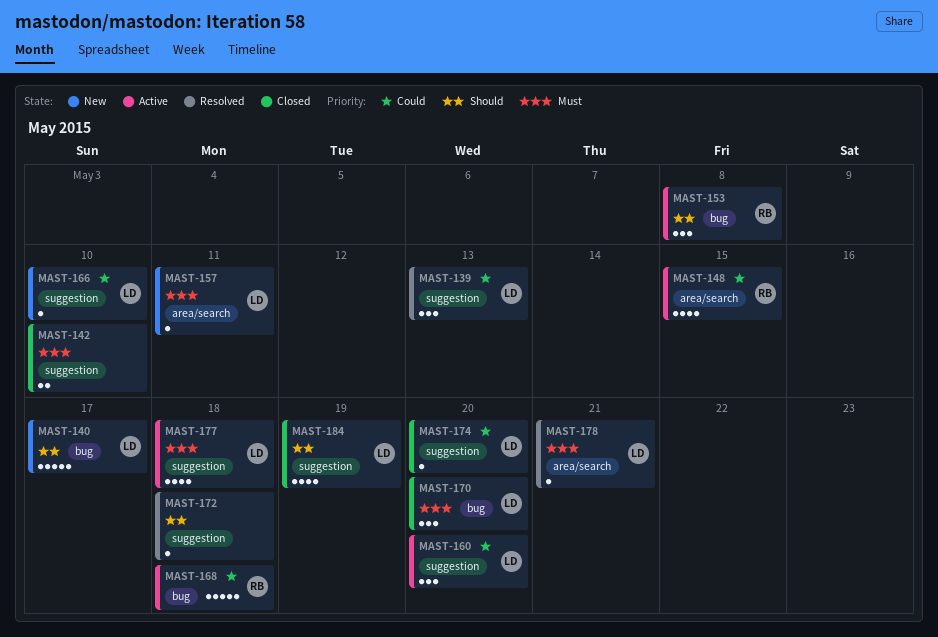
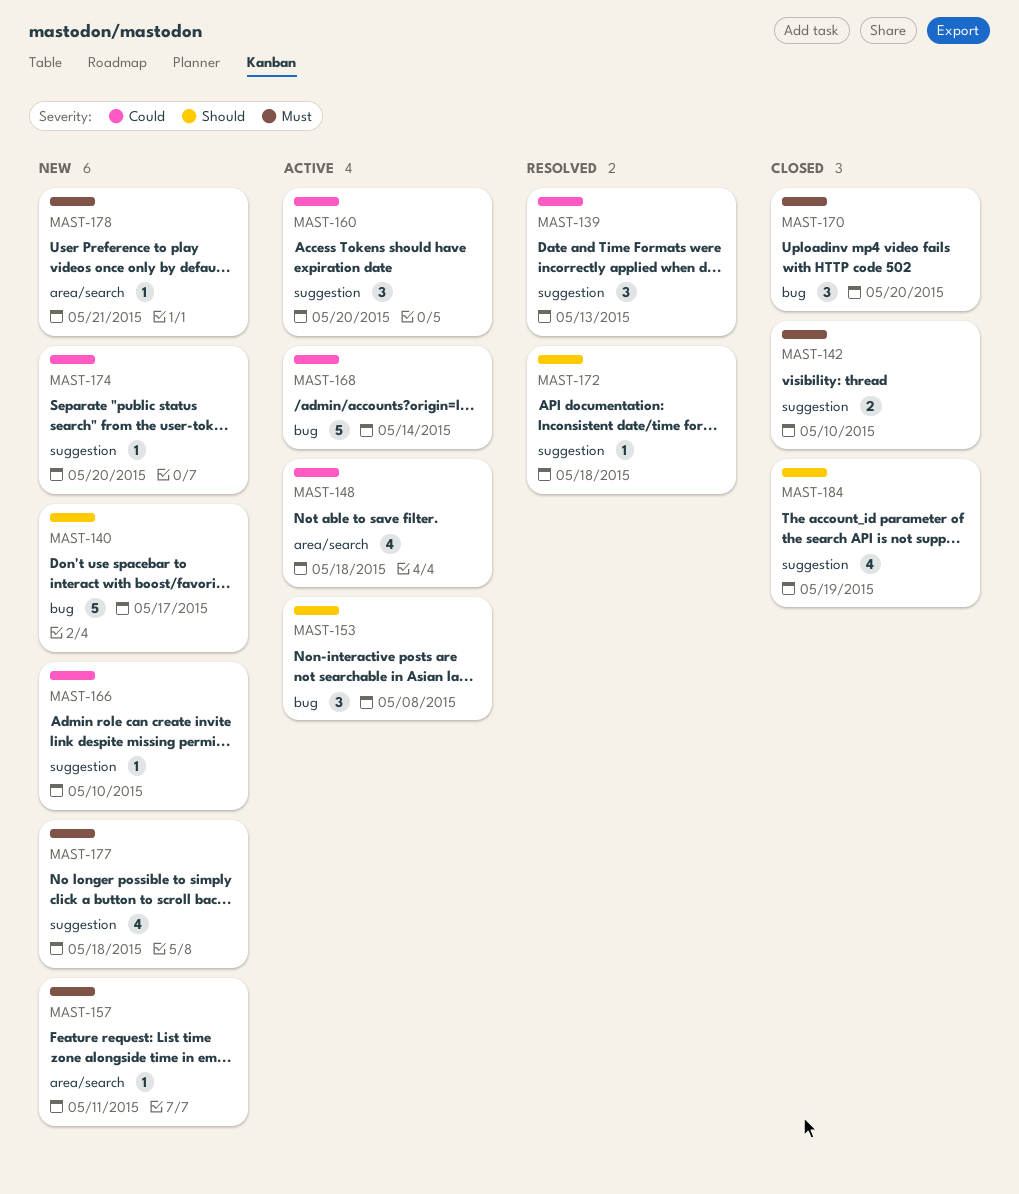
MAST-148, due: May 15 -> May 18
MAST-168, due: May 18 -> May 14
MAST-174, status: Closed -> New
MAST-177, status: Active -> New
MAST-178, status: Resolved -> New

